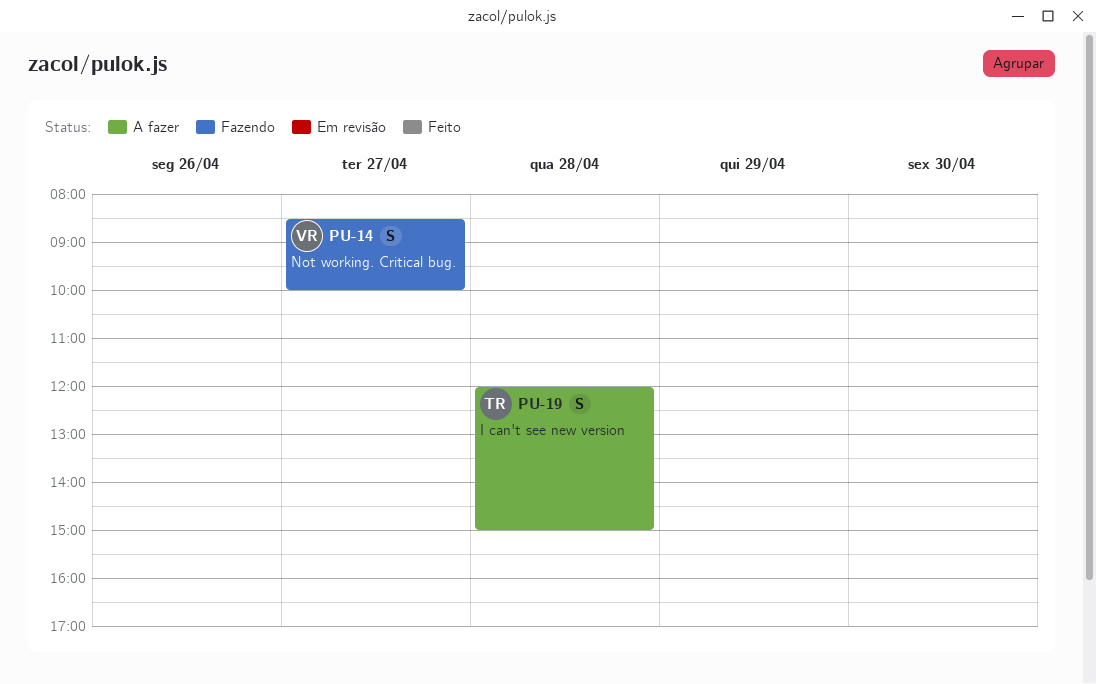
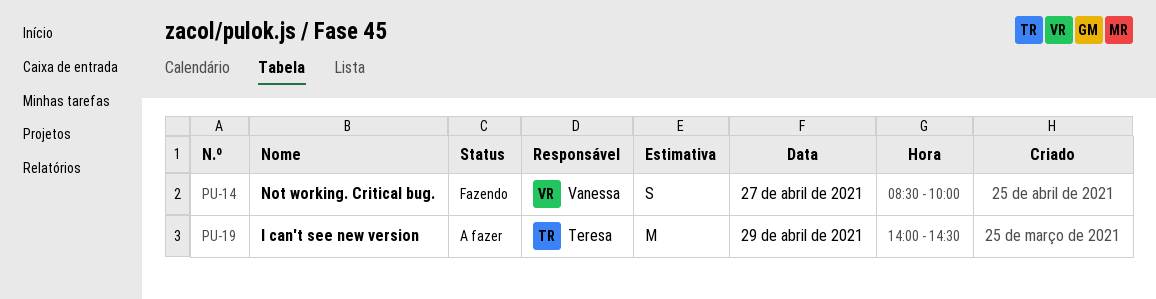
PU-19, estimate: S -> M
PU-19, day: Apr 28 -> Apr 29
PU-19, begins: 12:00 -> 14:00
PU-19, ends: 15:00 -> 14:30

